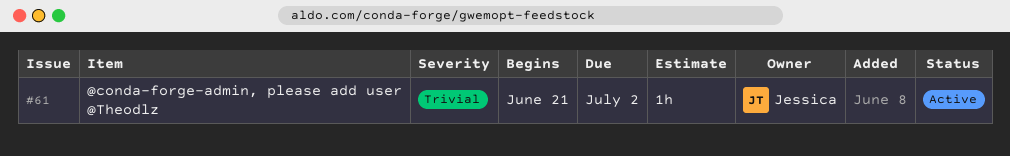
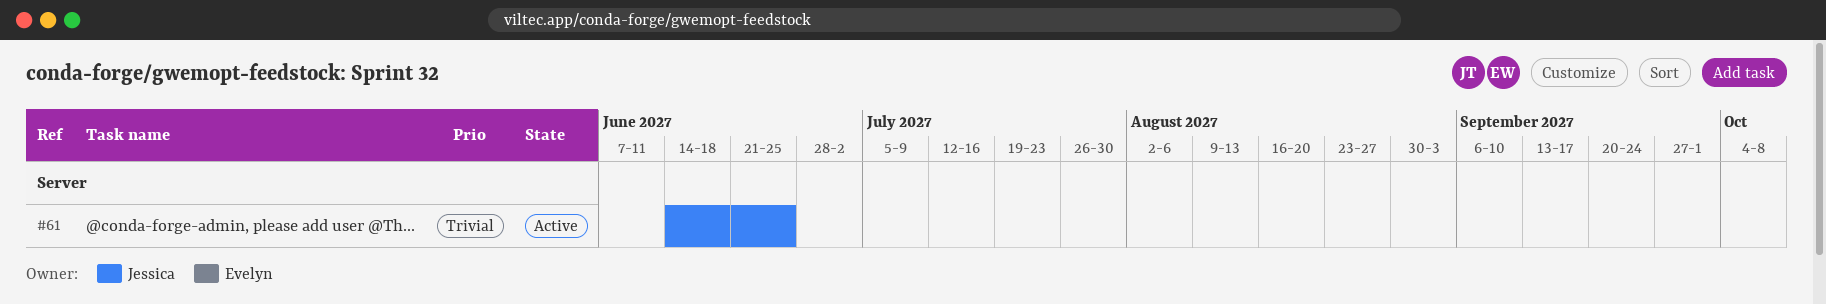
#61, start: Jun 21 -> Jun 14
#61, due: Jul 2 -> Jun 25

